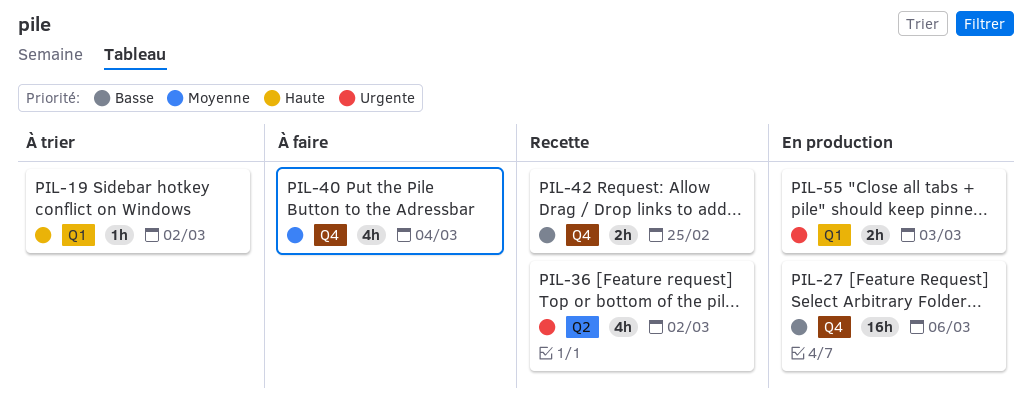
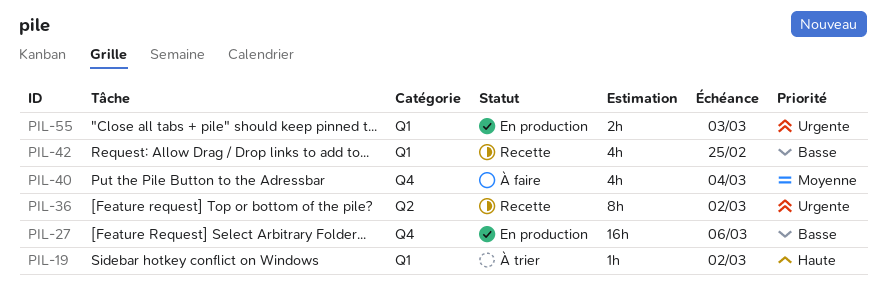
PIL-36, estimate: 4h -> 8h
PIL-42, label: Q4 -> Q1
PIL-42, estimate: 2h -> 4h

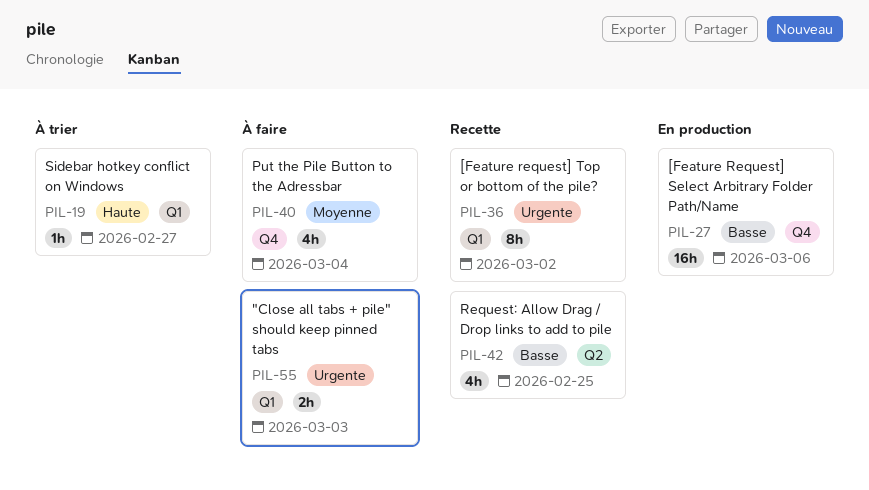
PIL-19, due: Mar 2 -> Feb 27
PIL-36, label: Q2 -> Q1
PIL-42, label: Q1 -> Q2
PIL-55, status: En production -> À faire

